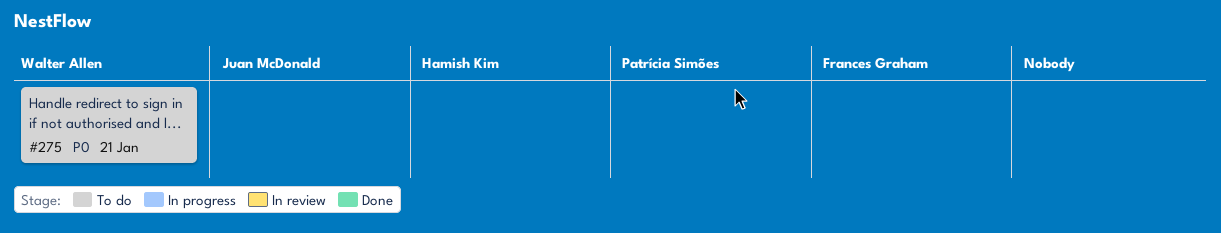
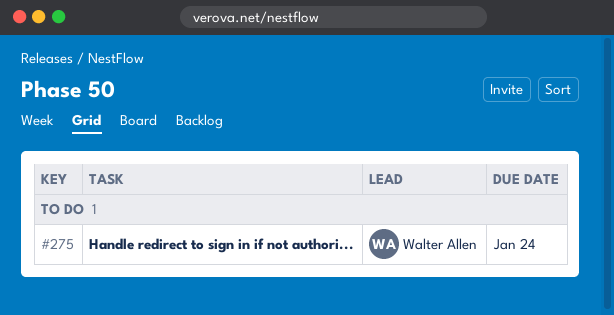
#275, due: Jan 21 -> Jan 24

